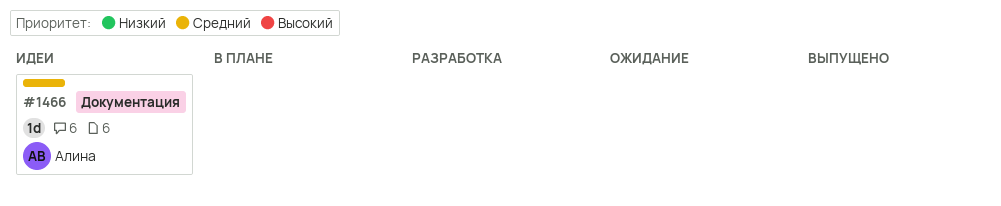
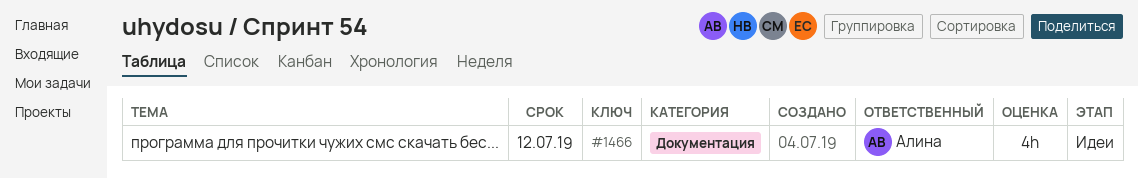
#1466, estimate: 1d -> 4h

